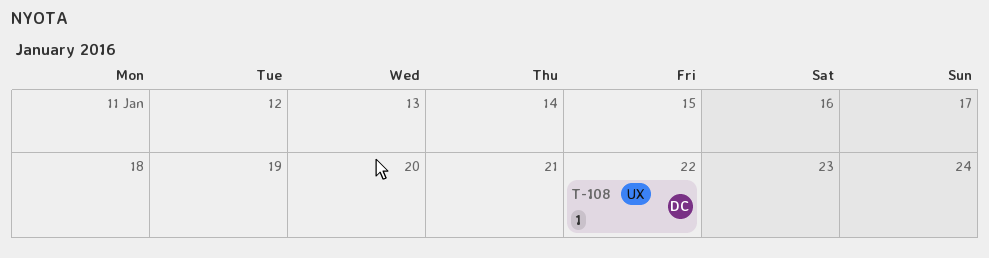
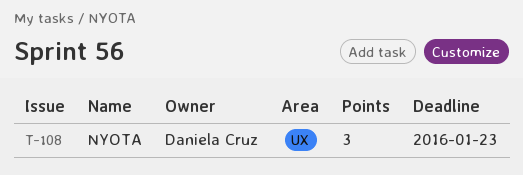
T-108, estimate: 1 -> 3
T-108, due: Jan 22 -> Jan 23

